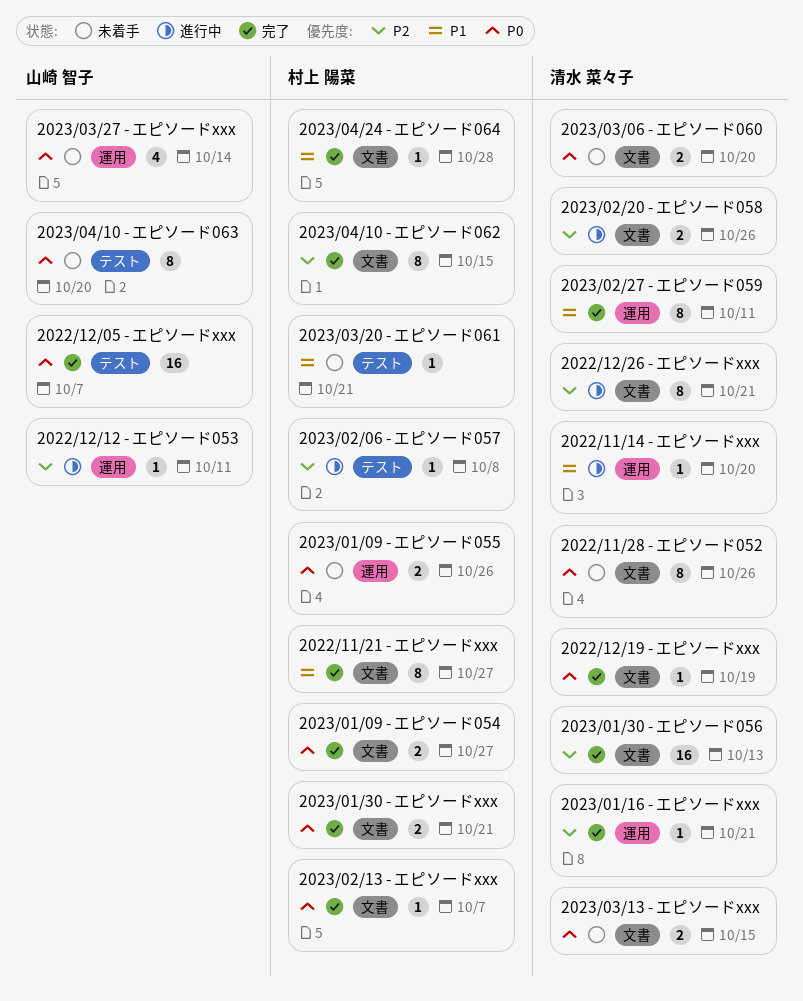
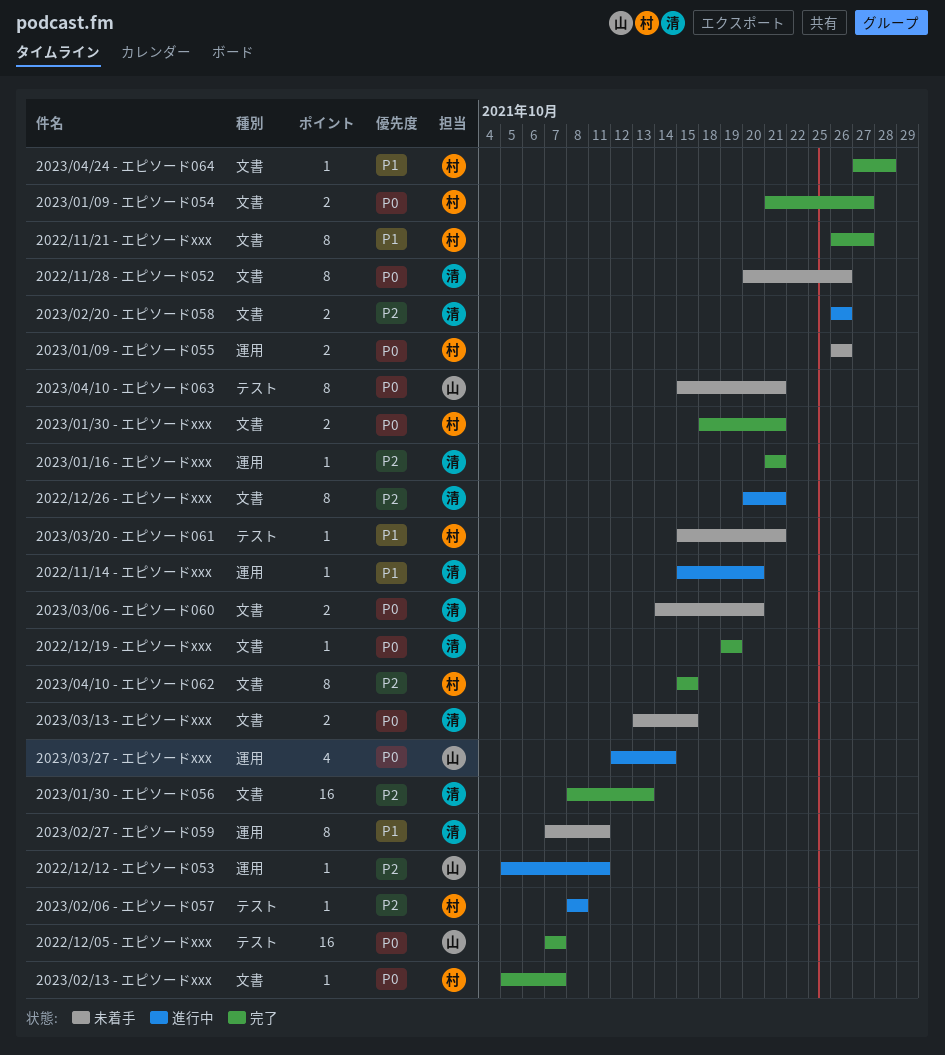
2023/02/27 - エピソード059, status: 完了 -> 未着手
2023/03/27 - エピソードxxx, status: 未着手 -> 進行中
2023/04/10 - エピソード063, due: Oct 20 -> Oct 21

